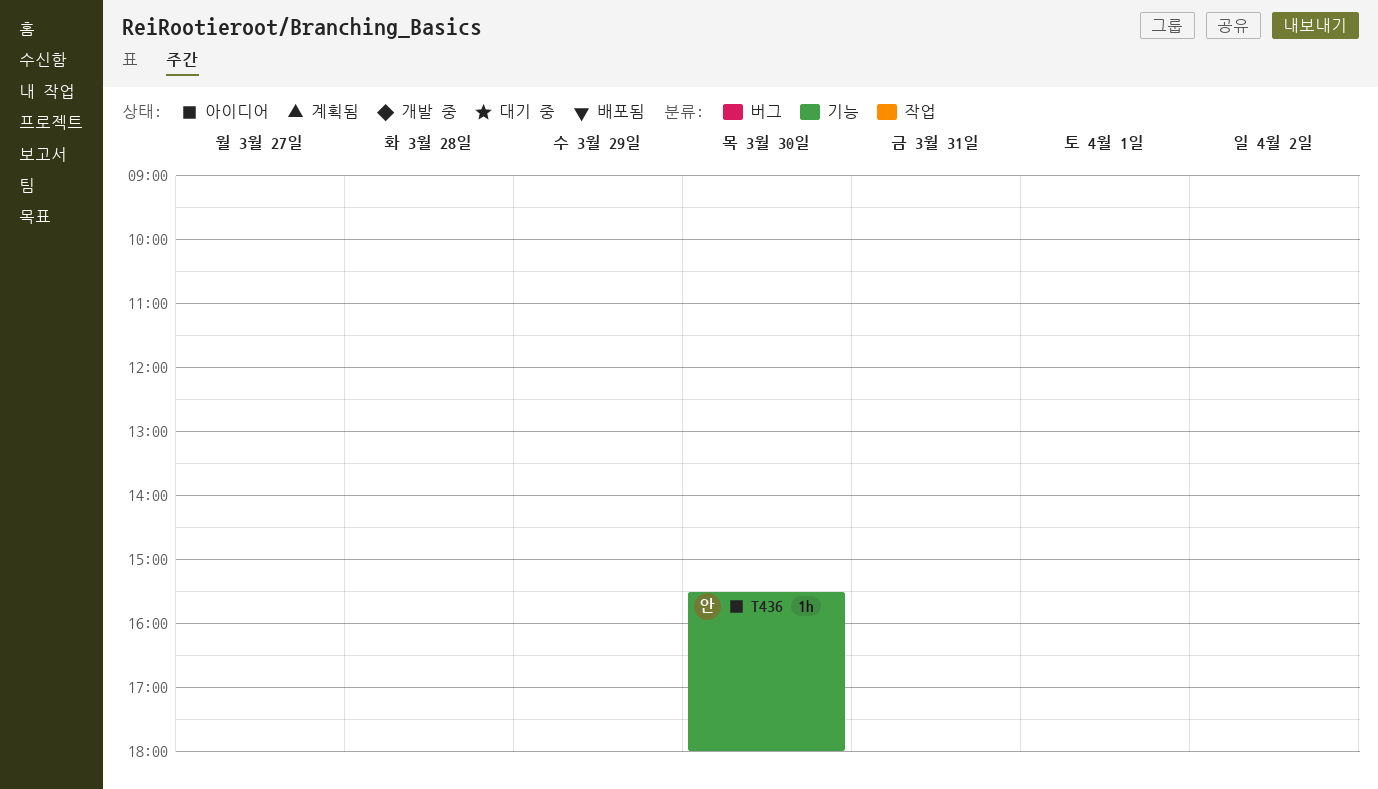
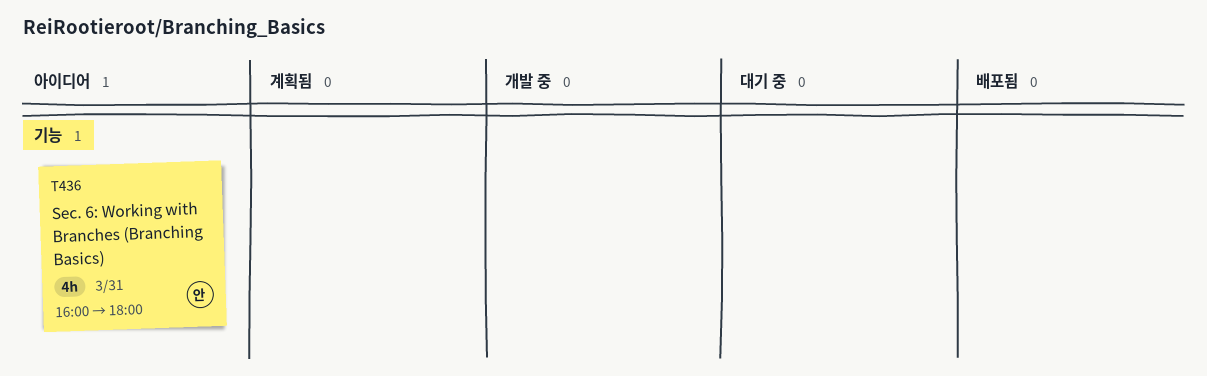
T436, estimate: 1h -> 4h
T436, day: Mar 30 -> Mar 31
T436, begins: 15:30 -> 16:00

